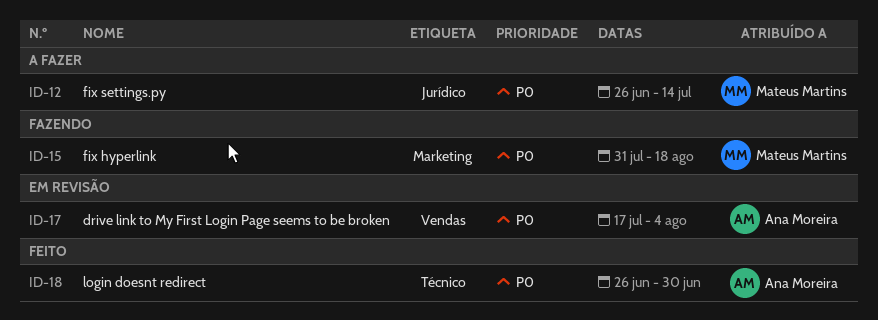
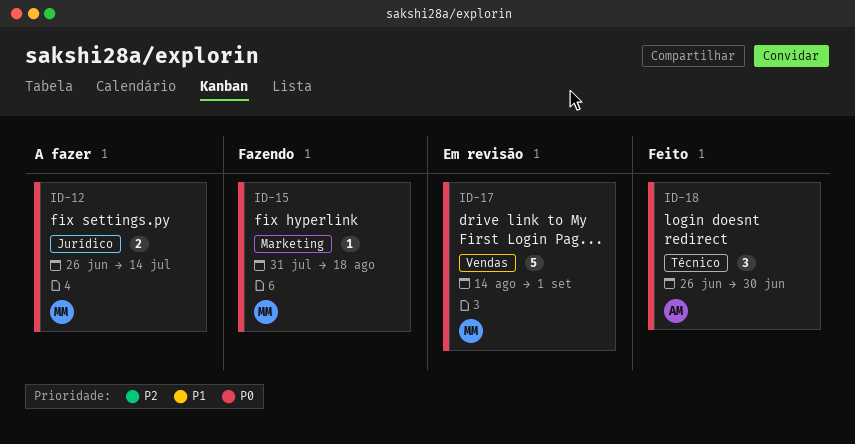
ID-17, owner: Ana Moreira -> Mateus Martins
ID-17, start: Jul 17 -> Aug 14
ID-17, due: Aug 4 -> Sep 1

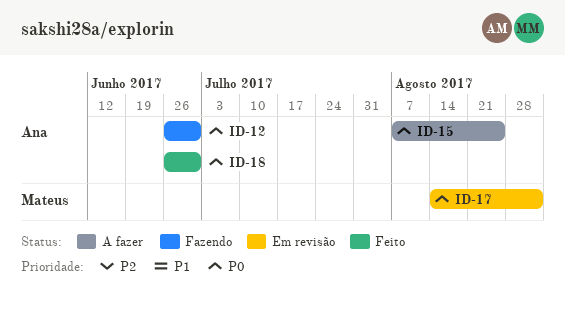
ID-12, status: A fazer -> Fazendo
ID-12, owner: Mateus -> Ana
ID-12, due: Jul 14 -> Jun 30
ID-15, status: Fazendo -> A fazer
ID-15, owner: Mateus -> Ana
ID-15, start: Jul 31 -> Aug 7
ID-15, due: Aug 18 -> Aug 25

